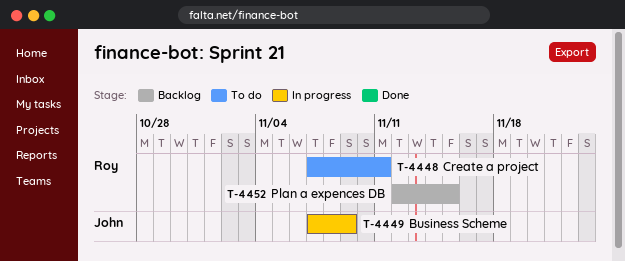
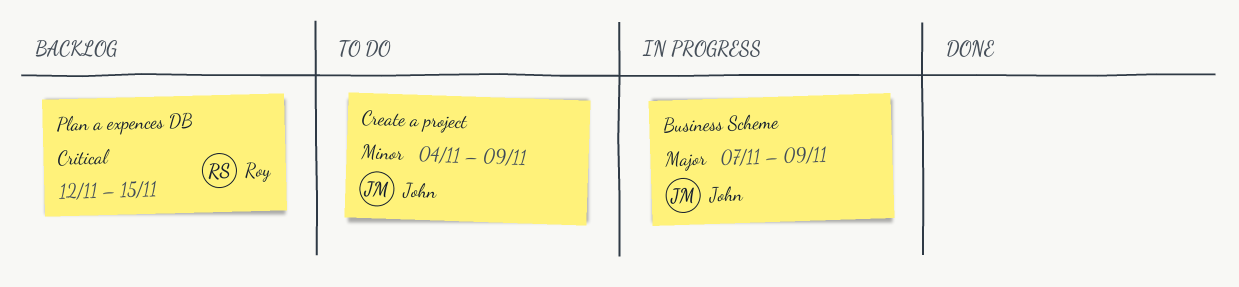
Create a project, owner: Roy -> John
Create a project, start: Nov 7 -> Nov 4
Create a project, due: Nov 11 -> Nov 9

